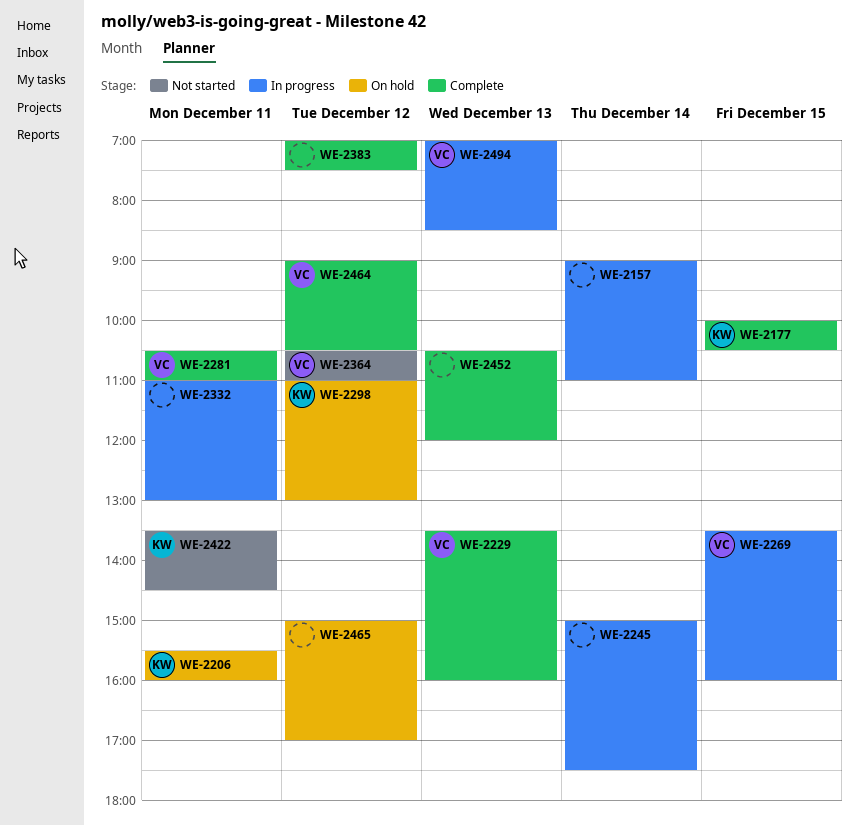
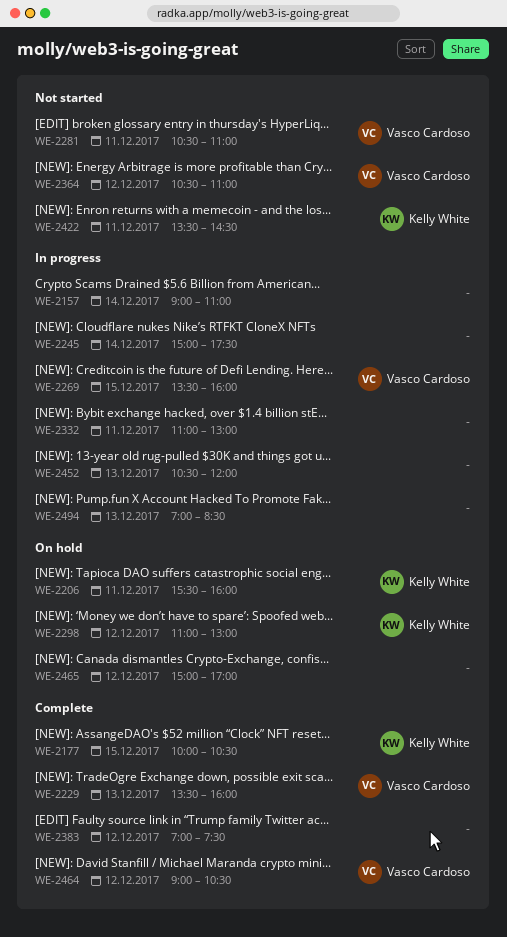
WE-2281, status: Complete -> Not started
WE-2452, status: Complete -> In progress
WE-2494, owner: Vasco Cardoso -> none

